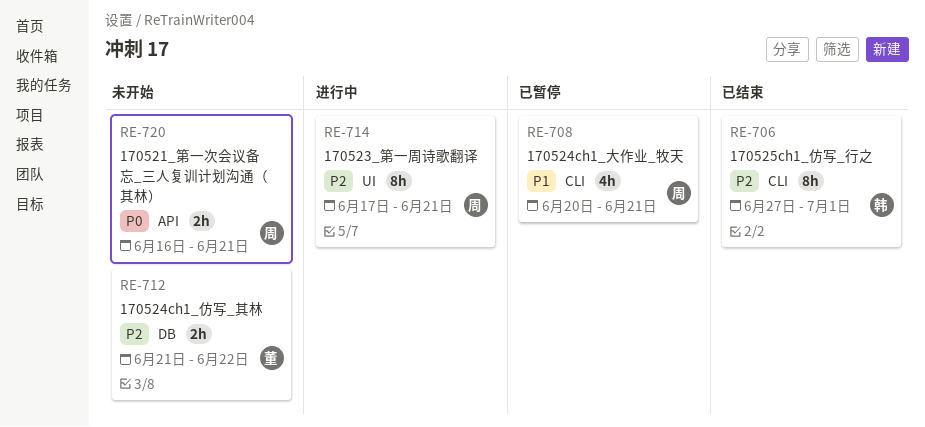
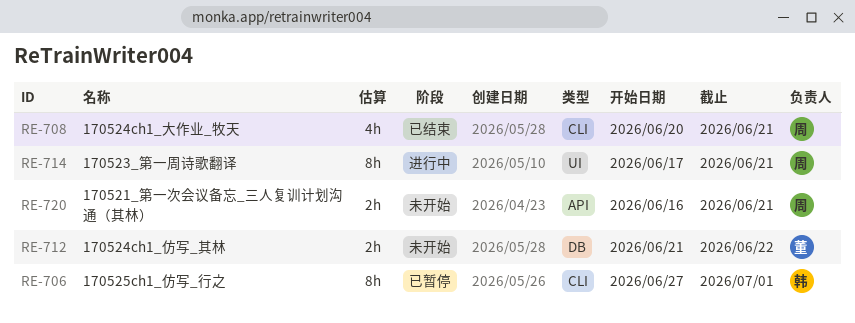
RE-706, status: 已结束 -> 已暂停
RE-708, status: 已暂停 -> 已结束

